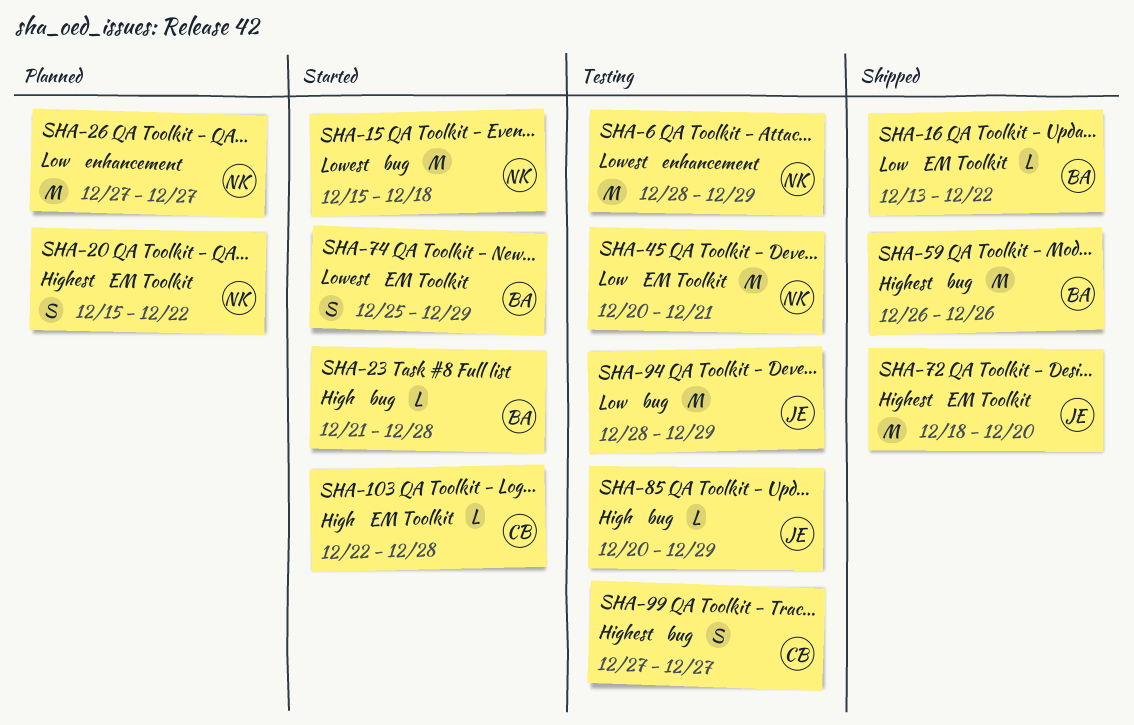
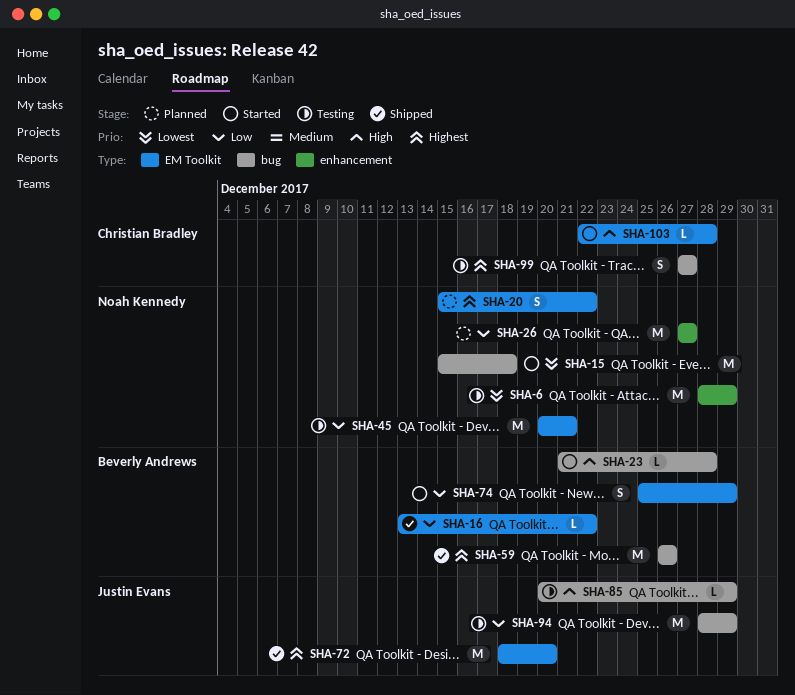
SHA-74, priority: Lowest -> Low

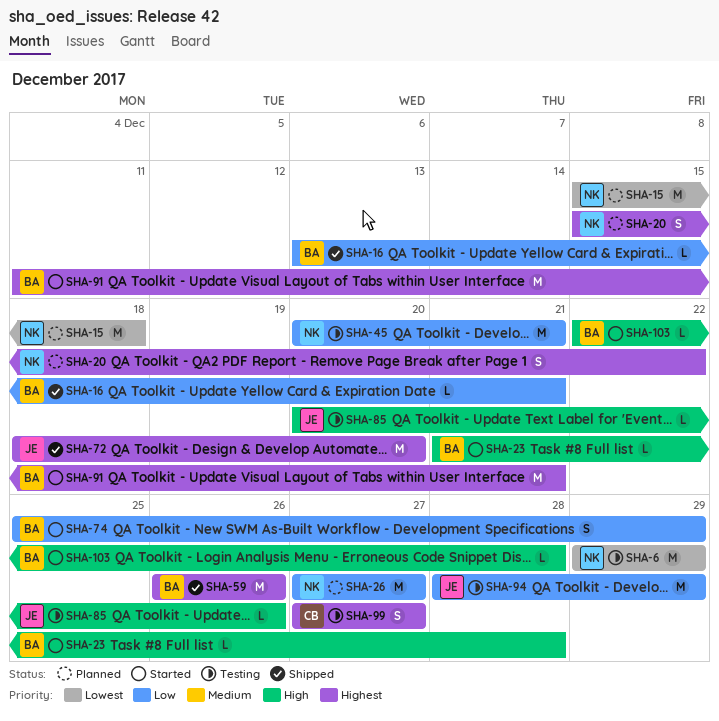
SHA-6, start: Dec 28 -> Dec 29
SHA-15, status: Started -> Planned
SHA-16, due: Dec 22 -> Dec 21
SHA-85, due: Dec 29 -> Dec 26
SHA-91: none -> present
SHA-103, owner: Christian Bradley -> Beverly Andrews

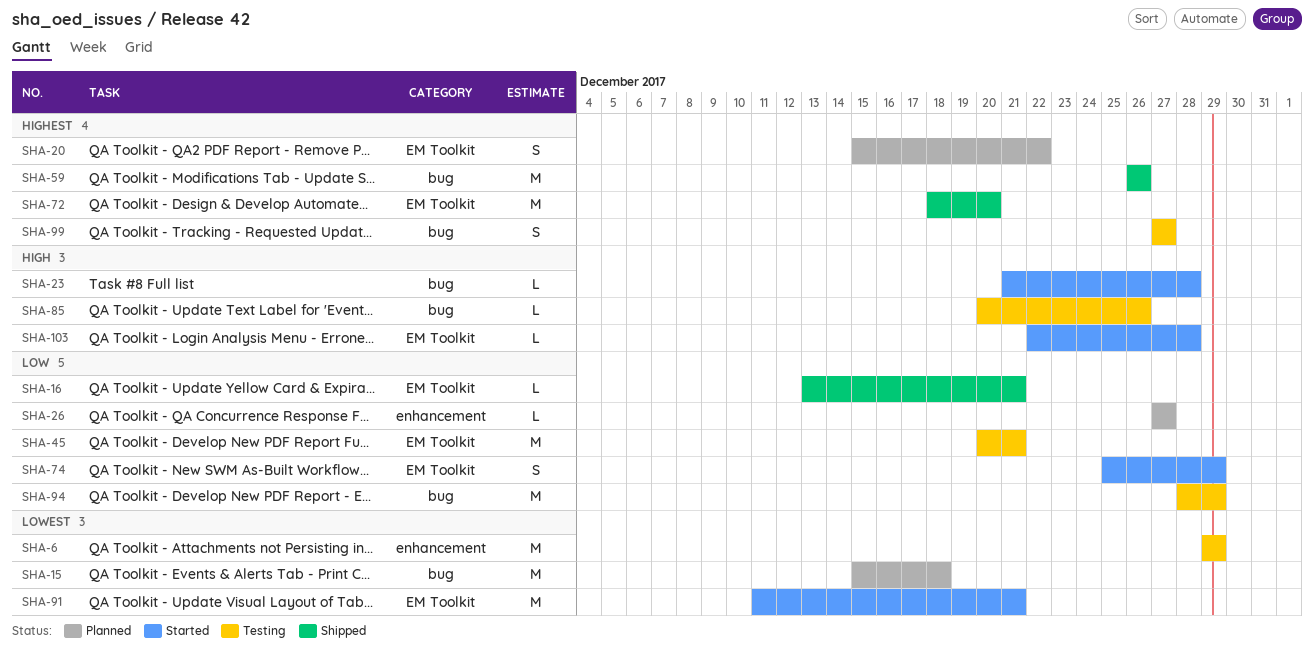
SHA-26, estimate: M -> L
SHA-91, priority: Highest -> Lowest

